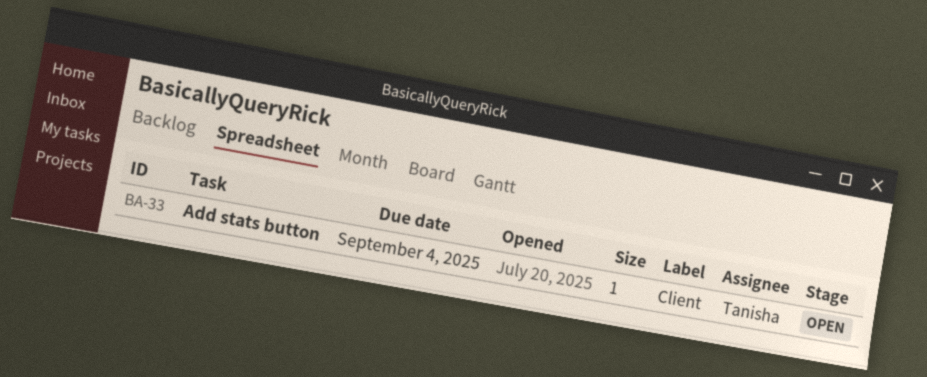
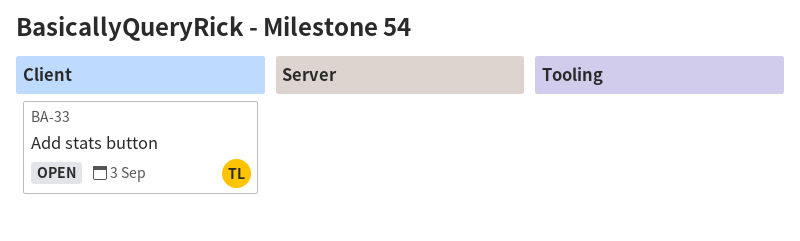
BA-33, due: Sep 4 -> Sep 3

